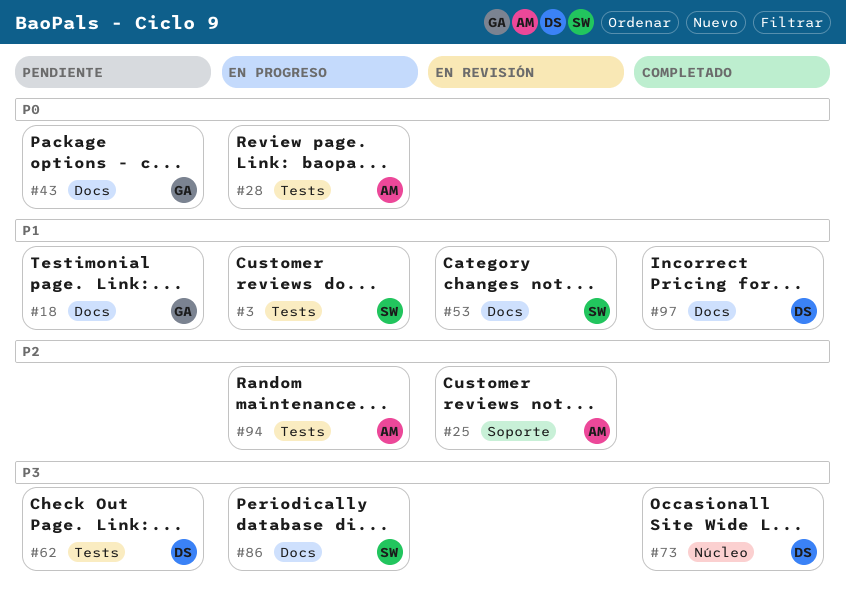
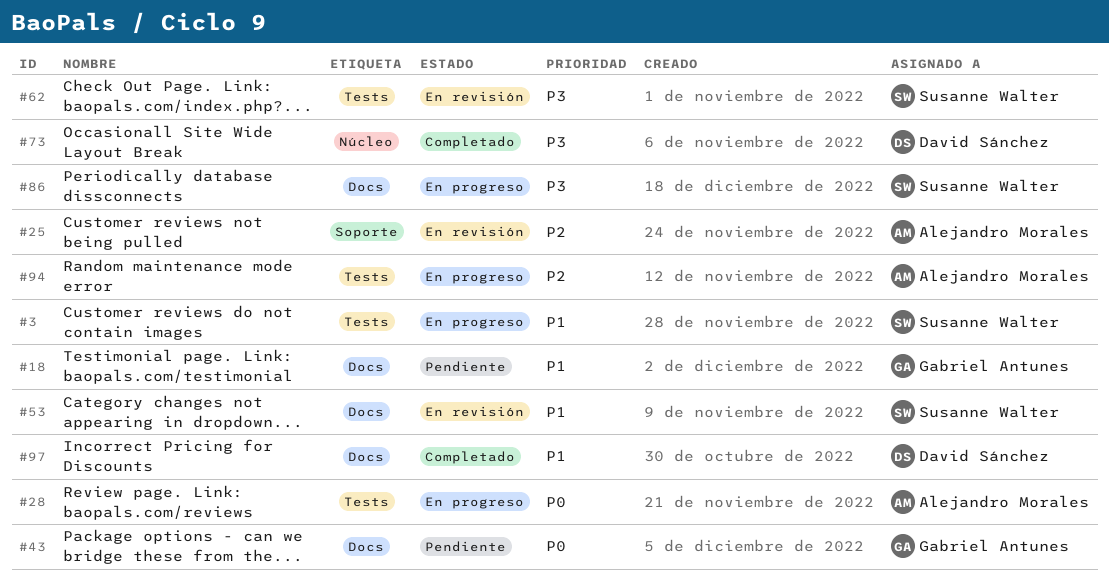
#62, status: Pendiente -> En revisión
#62, owner: David Sánchez -> Susanne Walter

